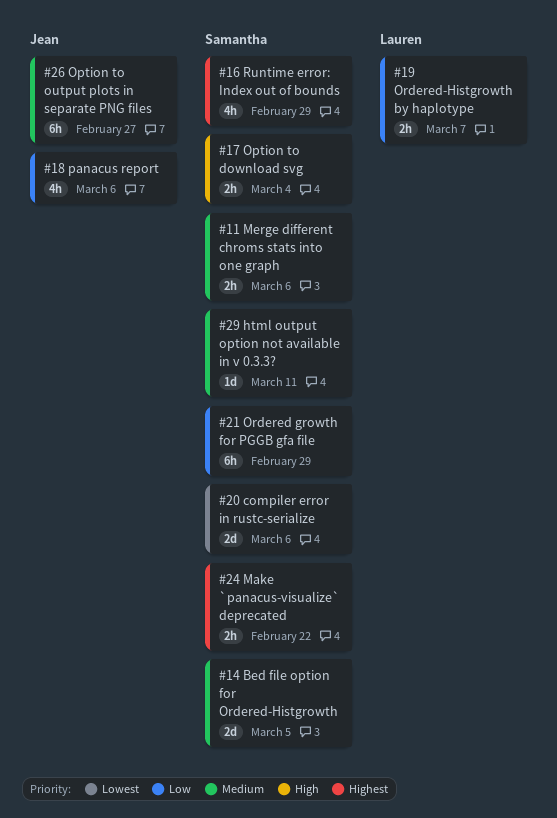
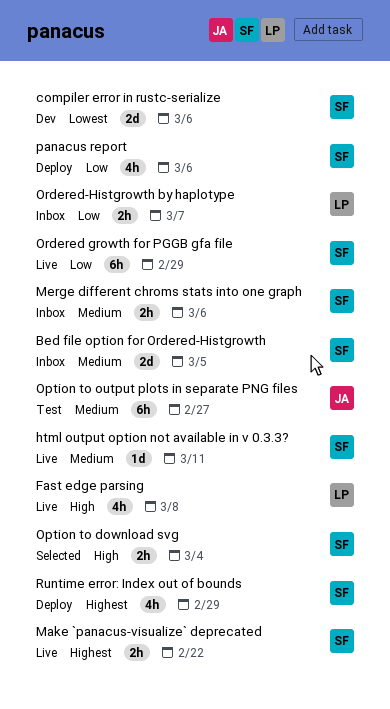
Fast edge parsing: none -> present
panacus report, owner: Jean -> Samantha

